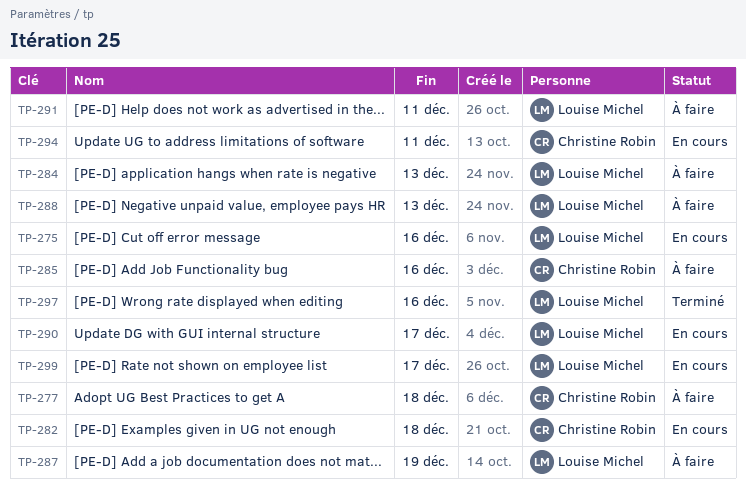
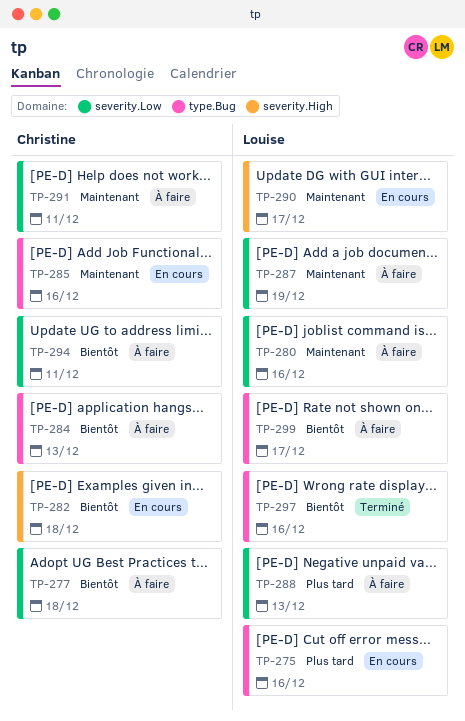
TP-280: none -> present
TP-284, owner: Louise Michel -> Christine Robin
TP-285, status: À faire -> En cours
TP-291, owner: Louise Michel -> Christine Robin
TP-294, status: En cours -> À faire
TP-299, status: En cours -> À faire

